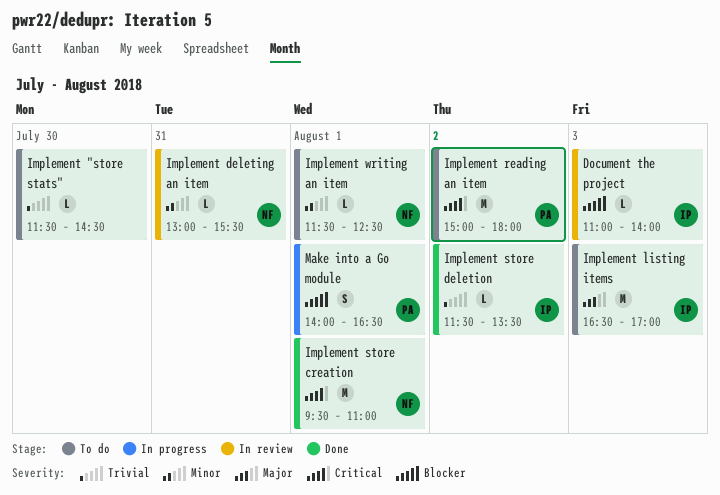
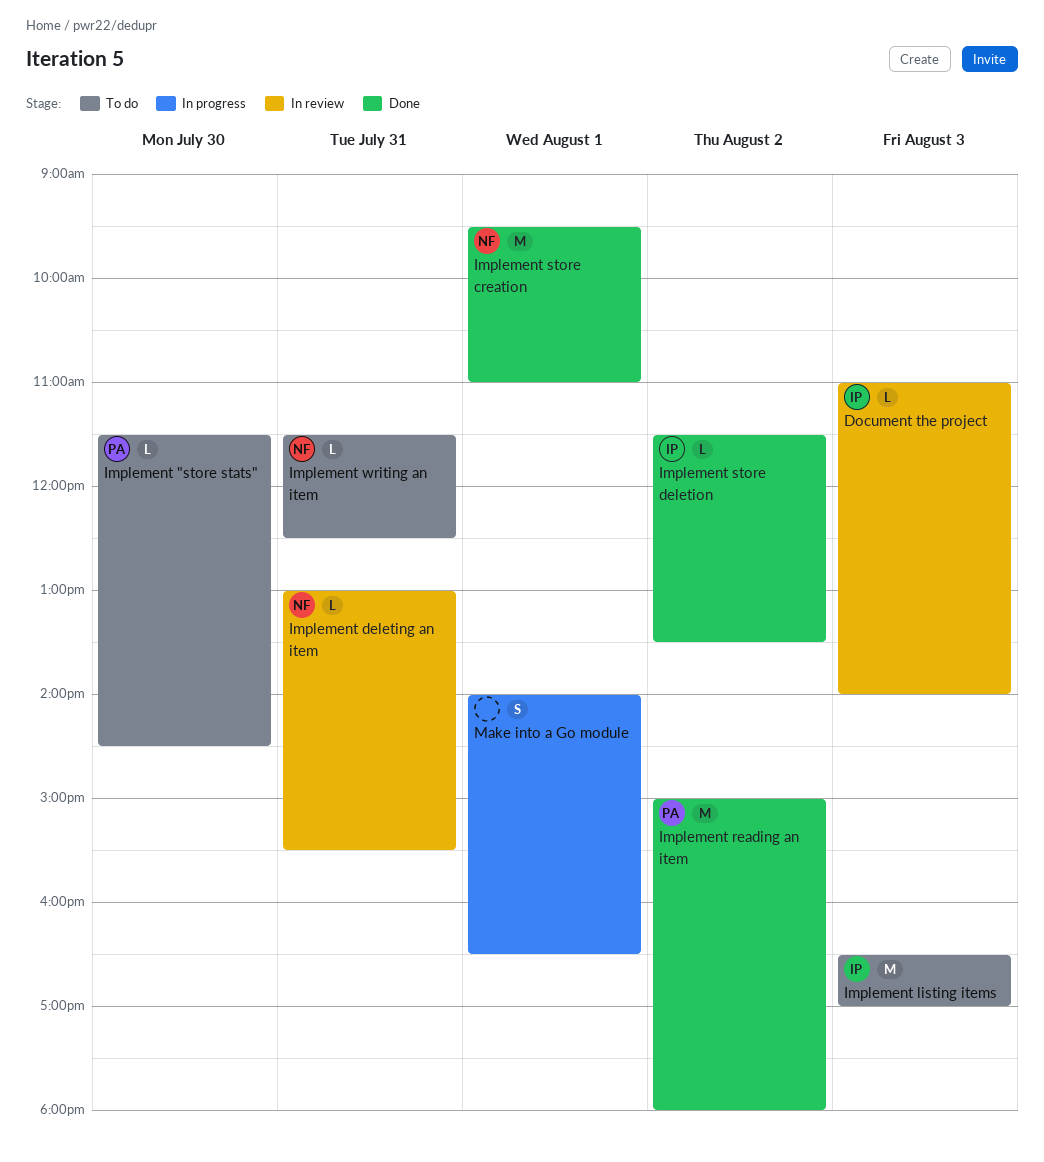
Implement "store stats", owner: none -> PA
Implement reading an item, status: To do -> Done
Implement writing an item, day: Aug 1 -> Jul 31
Make into a Go module, owner: PA -> none

